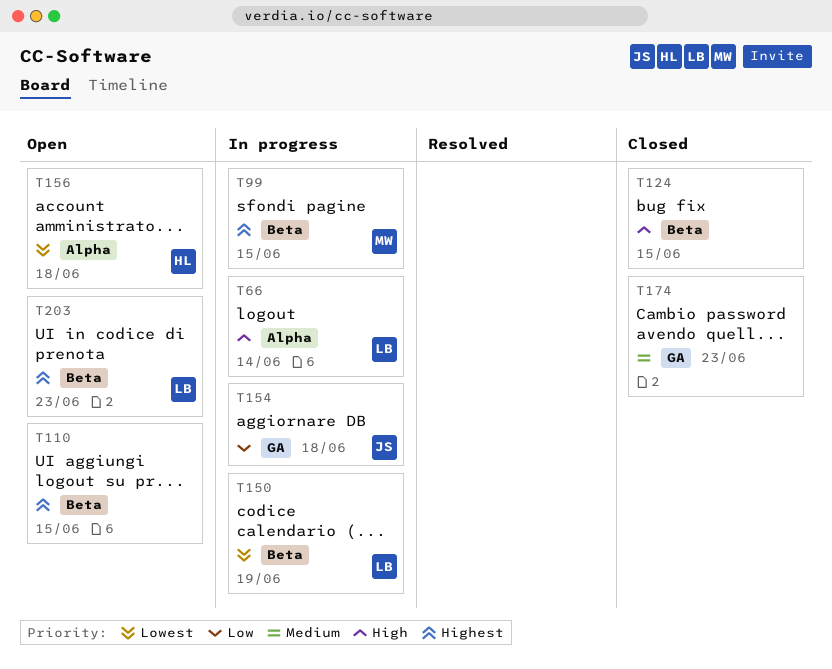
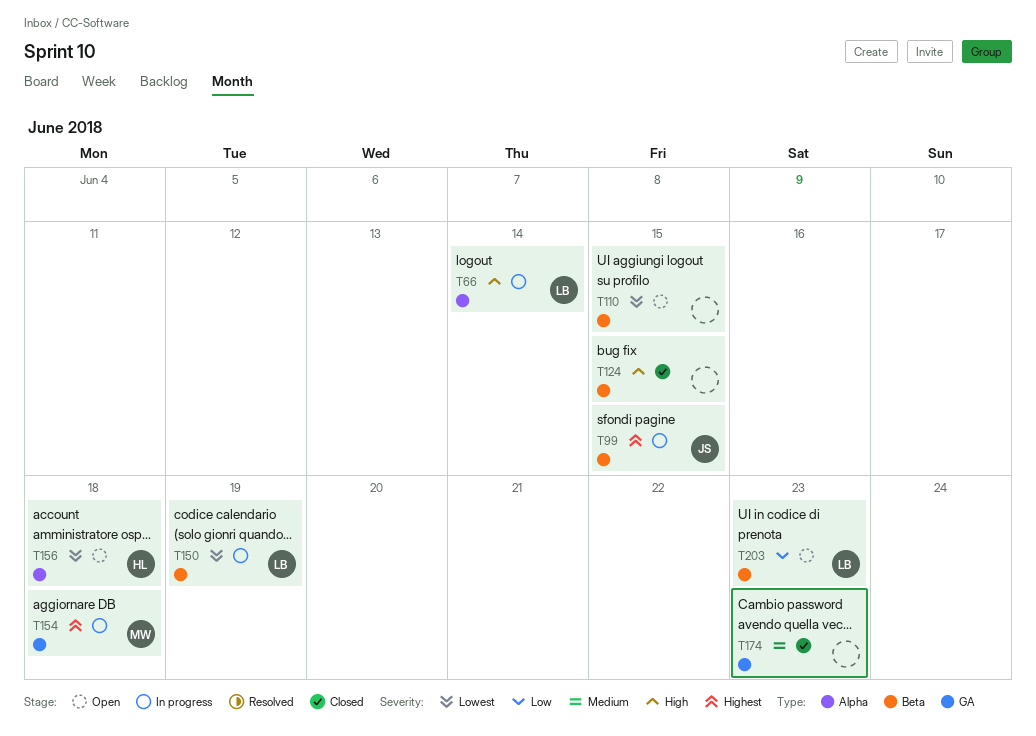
T99, owner: MW -> JS
T110, priority: Highest -> Lowest
T154, owner: JS -> MW
T154, priority: Low -> Highest
T203, priority: Highest -> Low

